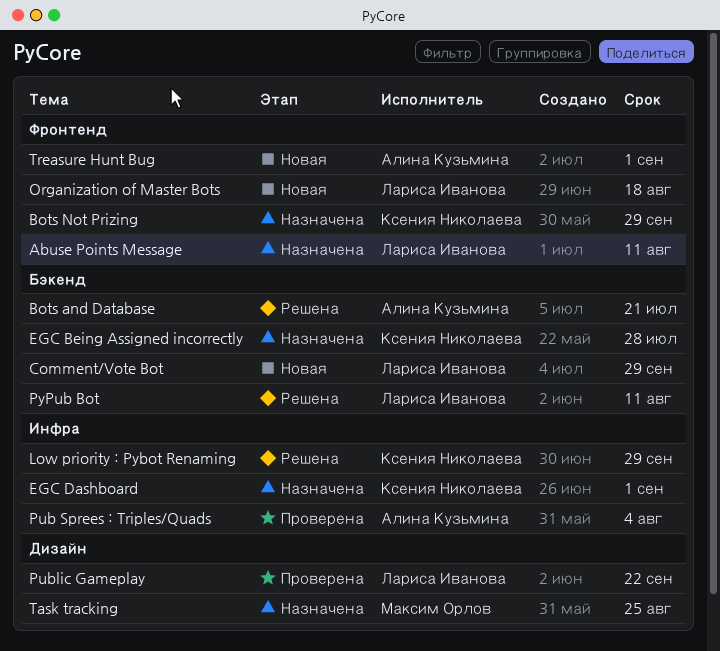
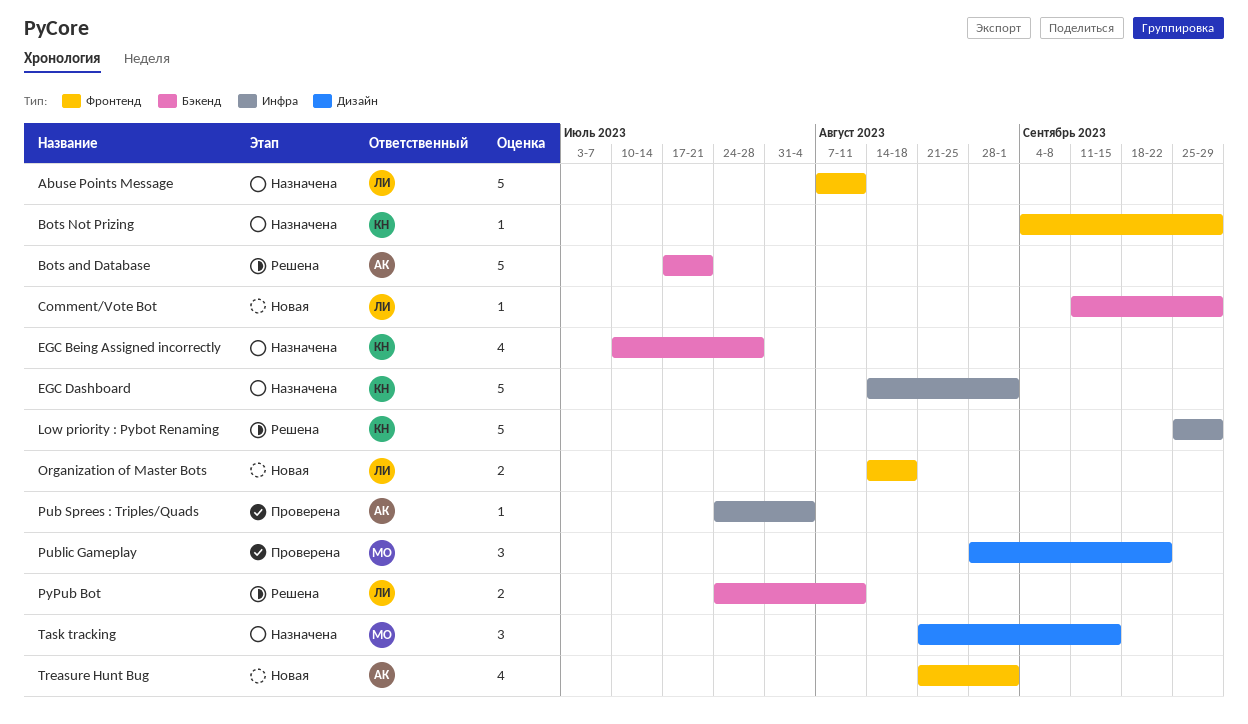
Public Gameplay, owner: Лариса Иванова -> Максим Орлов
Task tracking, due: Aug 25 -> Sep 15

